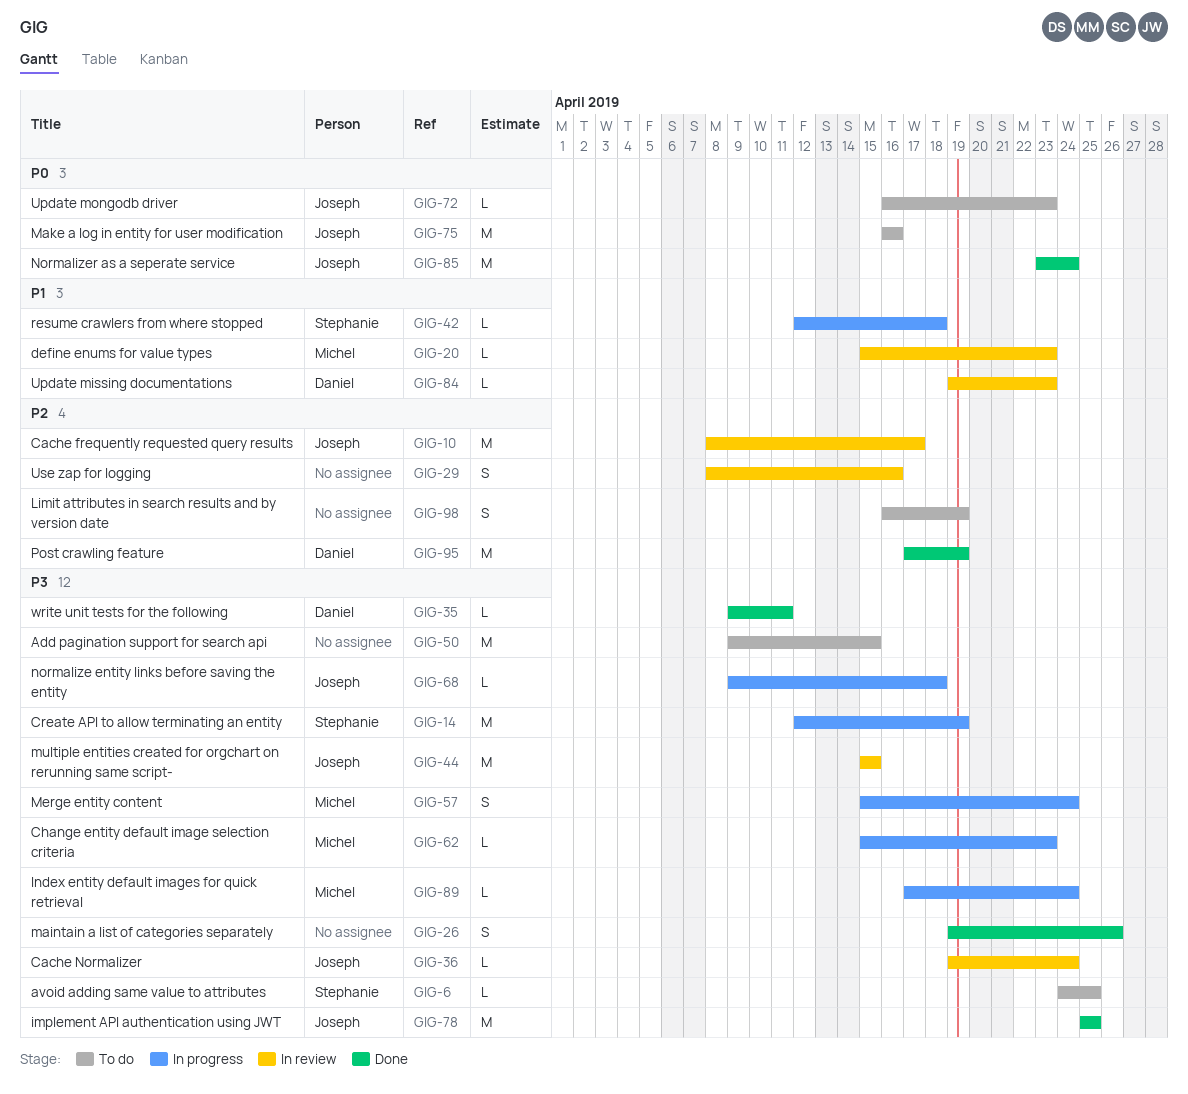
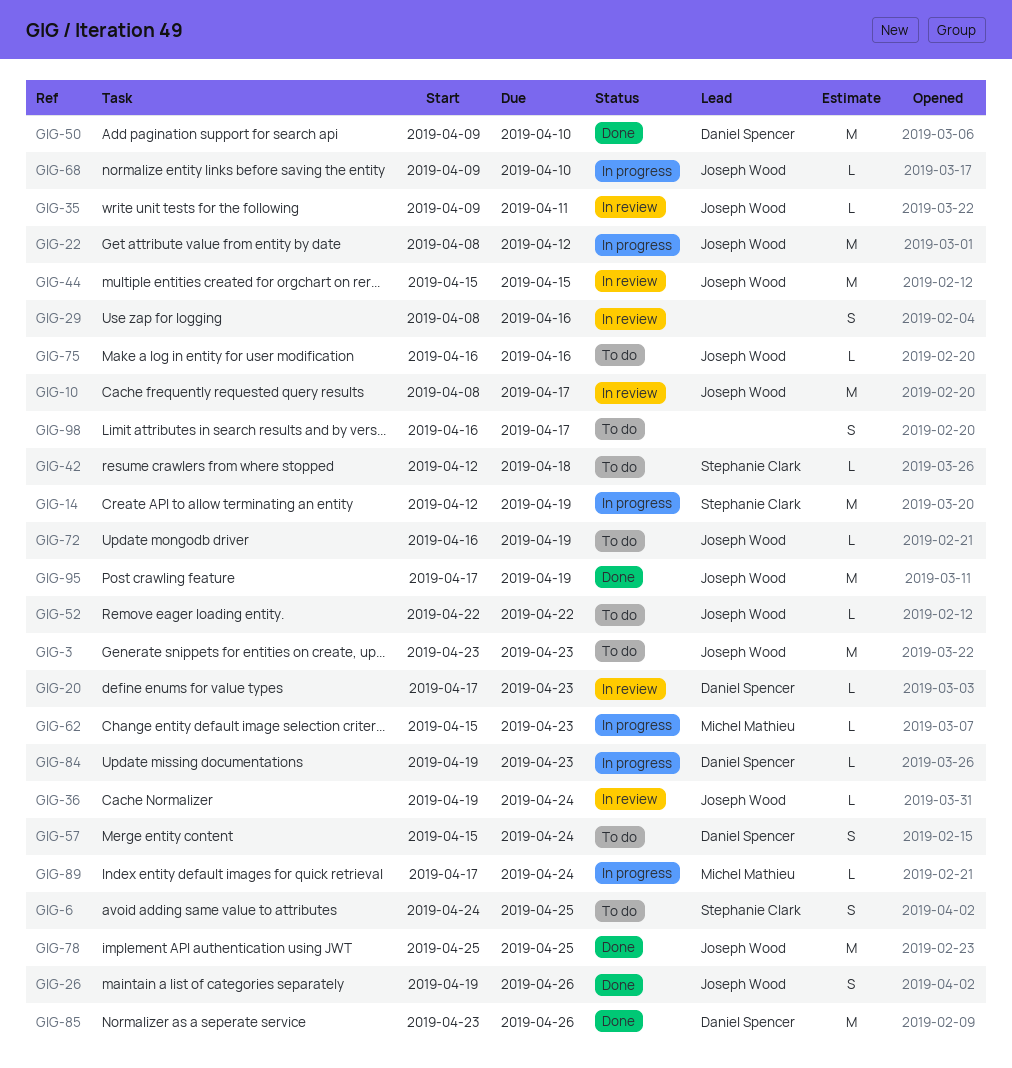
GIG-3: none -> present
GIG-6, estimate: L -> S
GIG-20, owner: Michel Mathieu -> Daniel Spencer
GIG-20, start: Apr 15 -> Apr 17
GIG-22: none -> present
GIG-26, owner: none -> Joseph Wood
GIG-35, status: Done -> In review
GIG-35, owner: Daniel Spencer -> Joseph Wood
GIG-42, status: In progress -> To do
GIG-50, status: To do -> Done
GIG-50, owner: none -> Daniel Spencer
GIG-50, due: Apr 15 -> Apr 10
GIG-52: none -> present
GIG-57, status: In progress -> To do
GIG-57, owner: Michel Mathieu -> Daniel Spencer
GIG-68, due: Apr 18 -> Apr 10
GIG-72, due: Apr 23 -> Apr 19
GIG-75, estimate: M -> L
GIG-84, status: In review -> In progress
GIG-85, owner: Joseph Wood -> Daniel Spencer
GIG-85, due: Apr 24 -> Apr 26
GIG-95, owner: Daniel Spencer -> Joseph Wood
GIG-98, due: Apr 19 -> Apr 17

